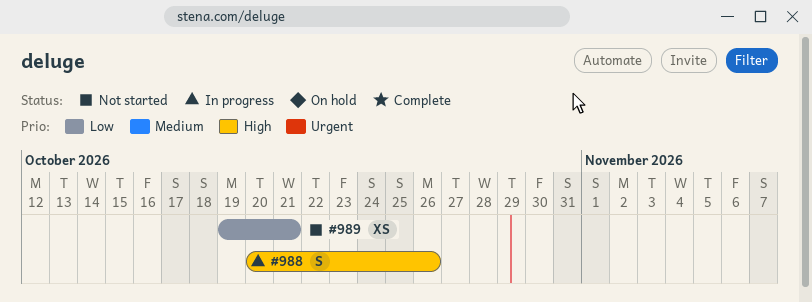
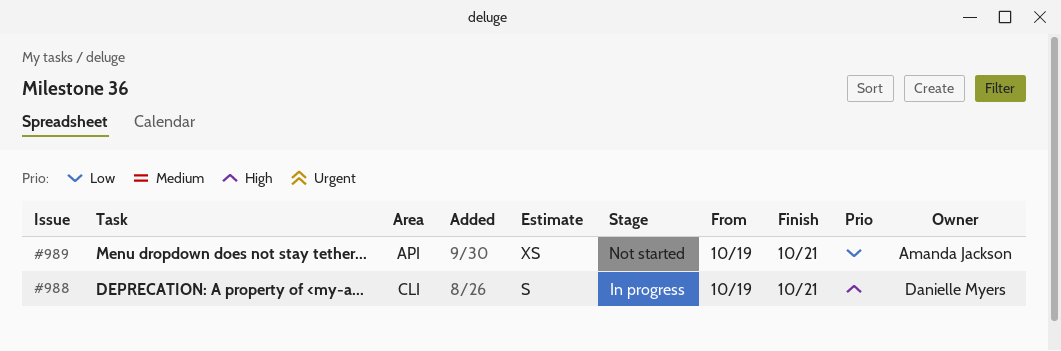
#988, start: Oct 20 -> Oct 19
#988, due: Oct 26 -> Oct 21

